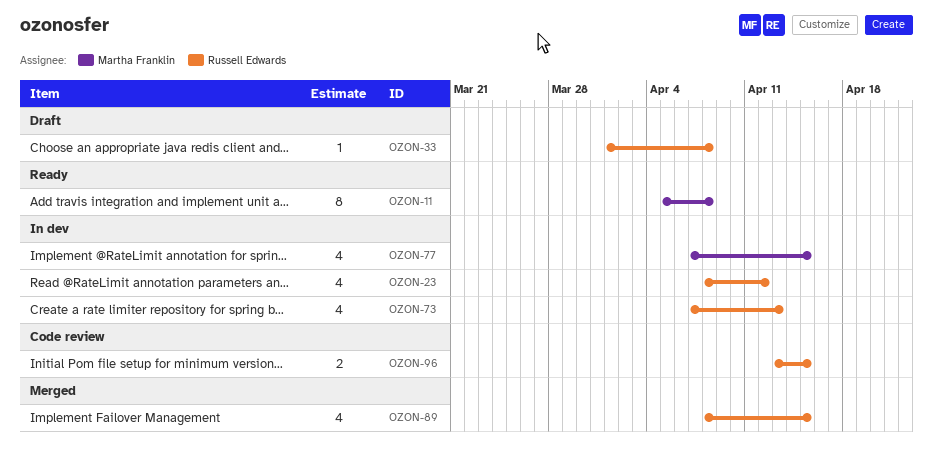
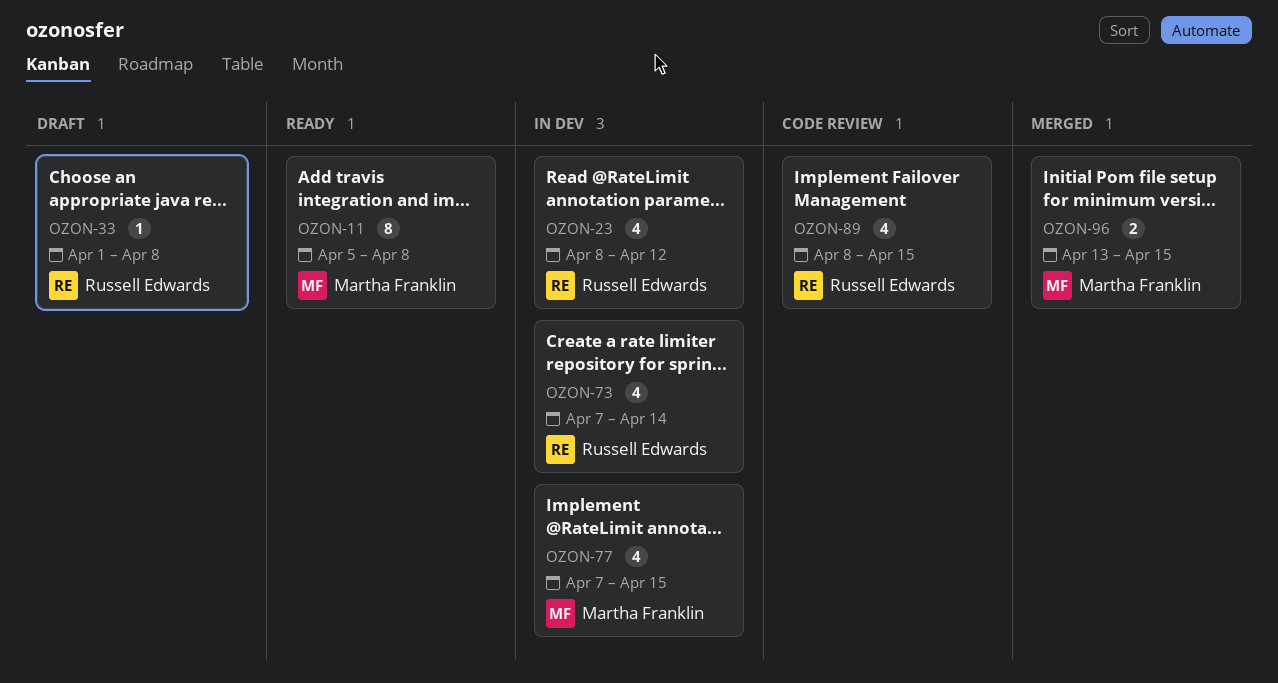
OZON-73, due: Apr 13 -> Apr 14
OZON-89, status: Merged -> Code review
OZON-96, status: Code review -> Merged
OZON-96, owner: Russell Edwards -> Martha Franklin

